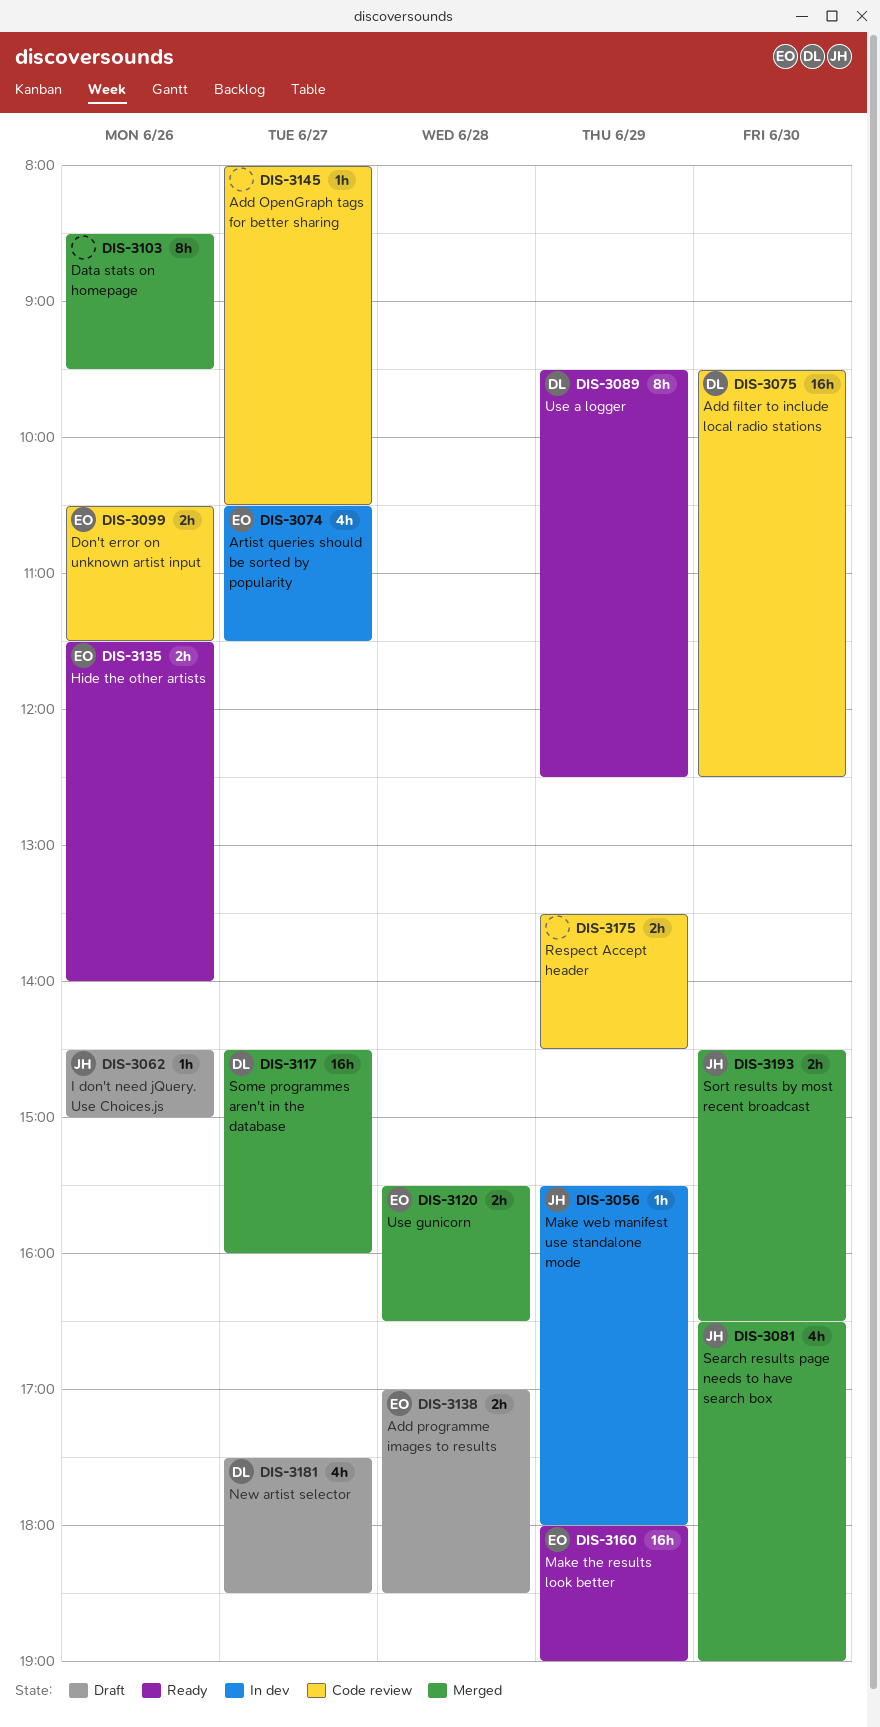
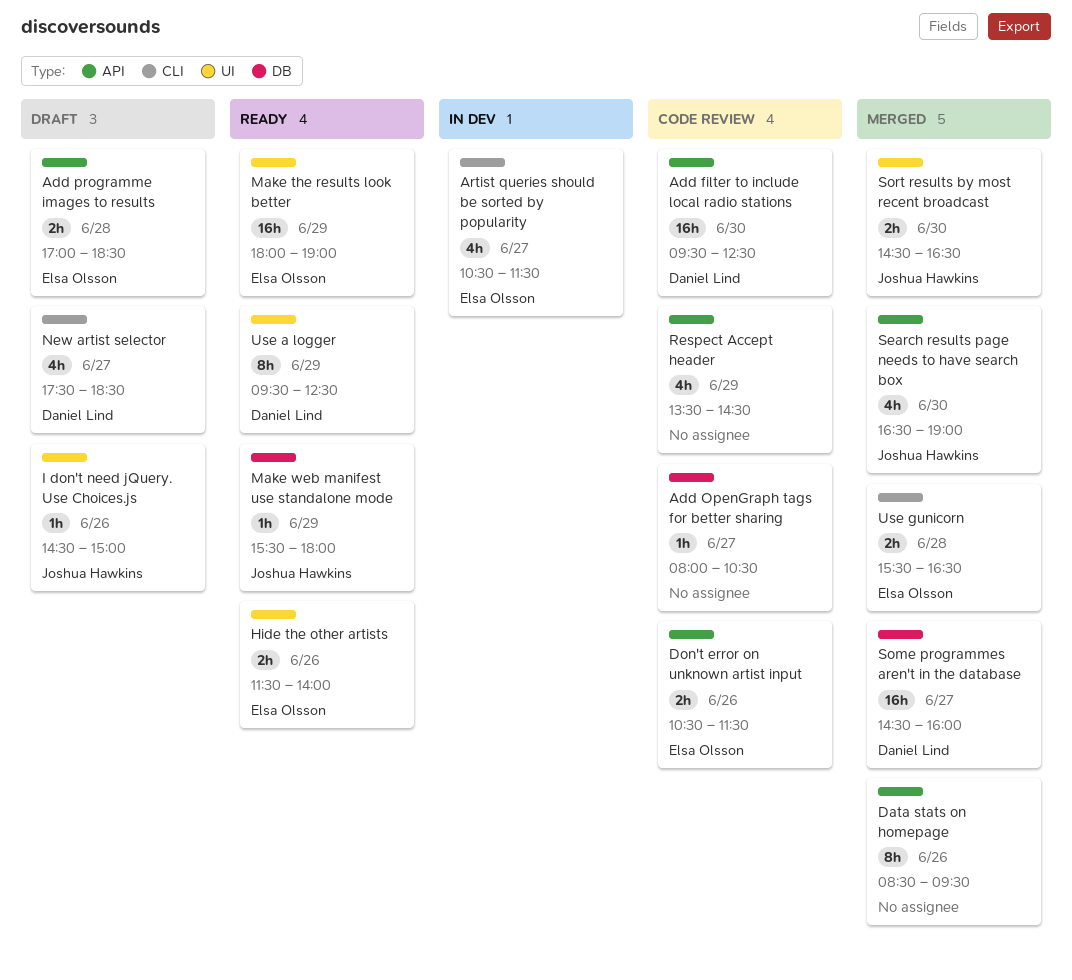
Make web manifest use standalone mode, status: In dev -> Ready
Respect Accept header, estimate: 2h -> 4h

